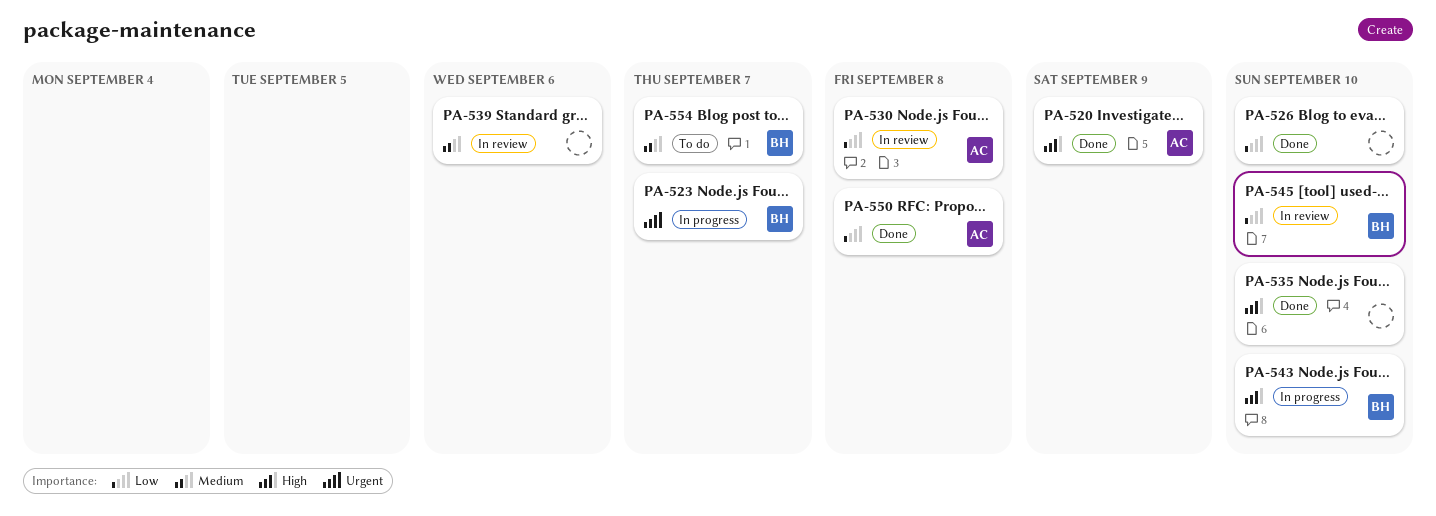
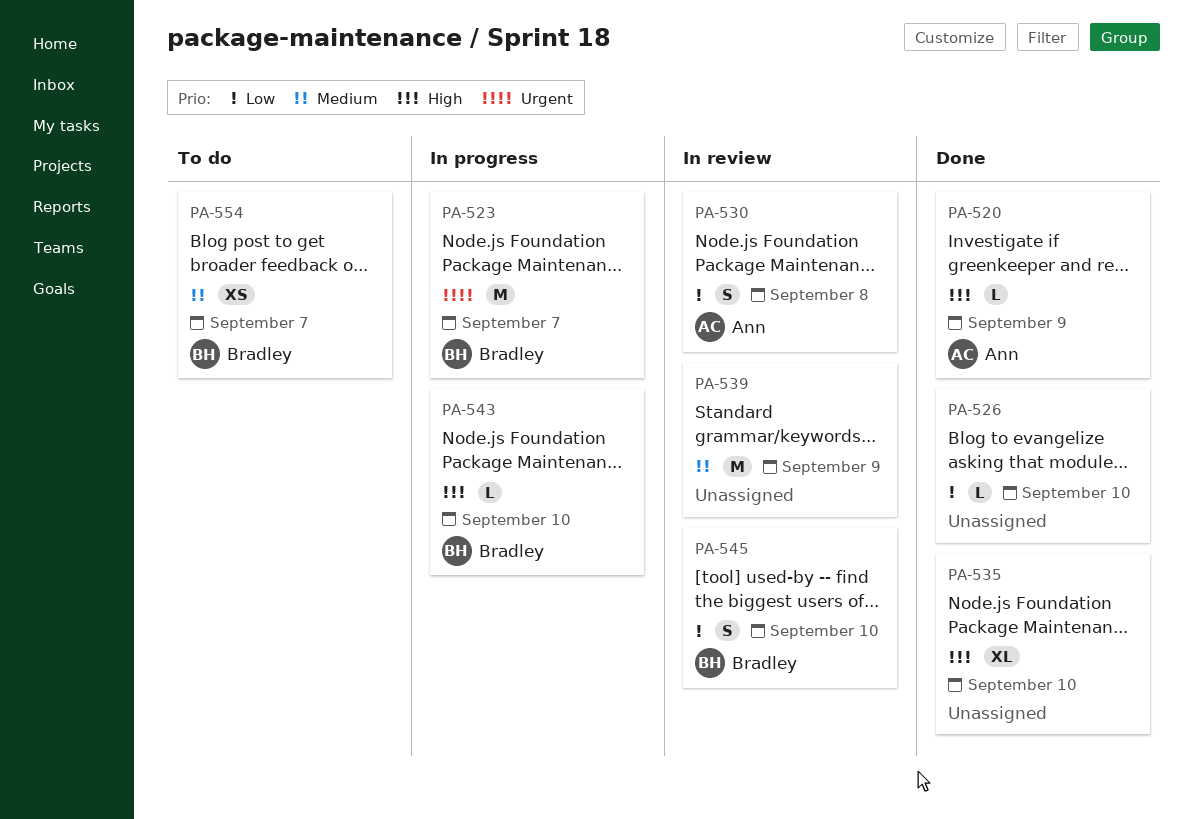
PA-539, due: Sep 6 -> Sep 9
PA-550: present -> none

